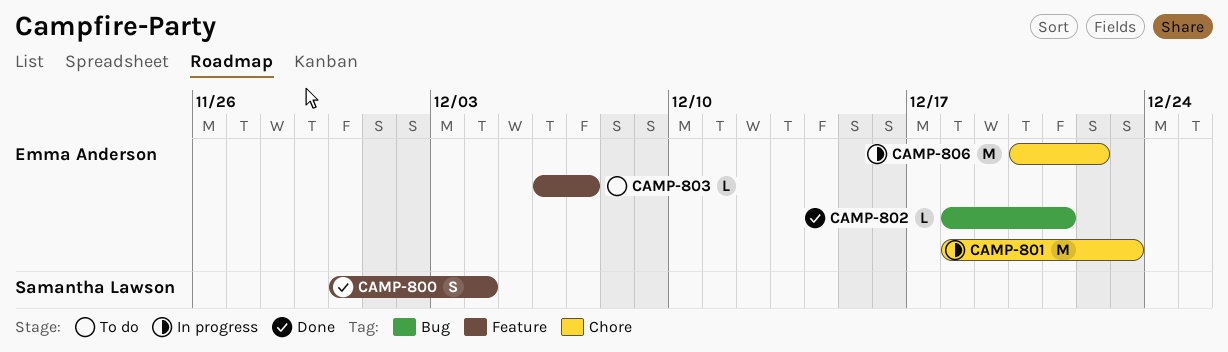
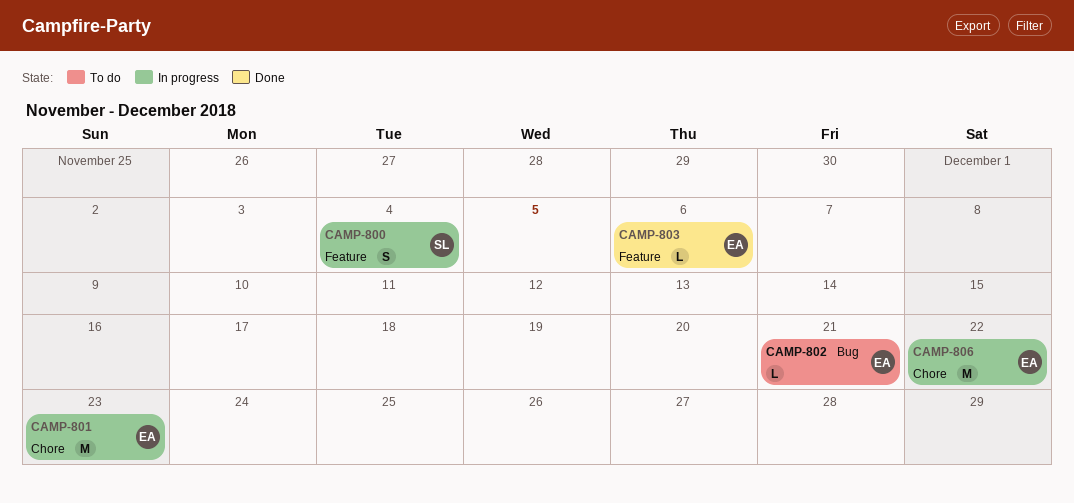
CAMP-800, status: Done -> In progress
CAMP-802, status: Done -> To do
CAMP-803, status: To do -> Done
CAMP-803, due: Dec 7 -> Dec 6

